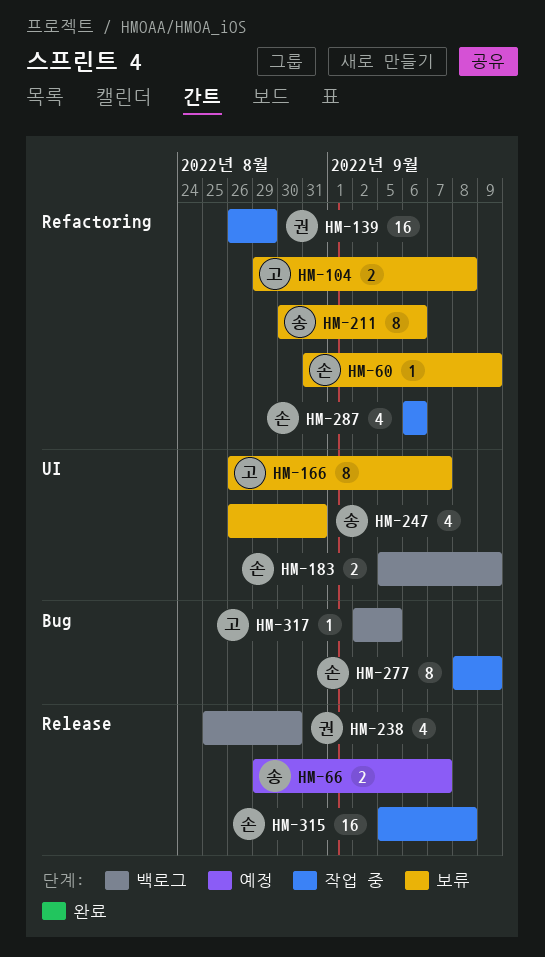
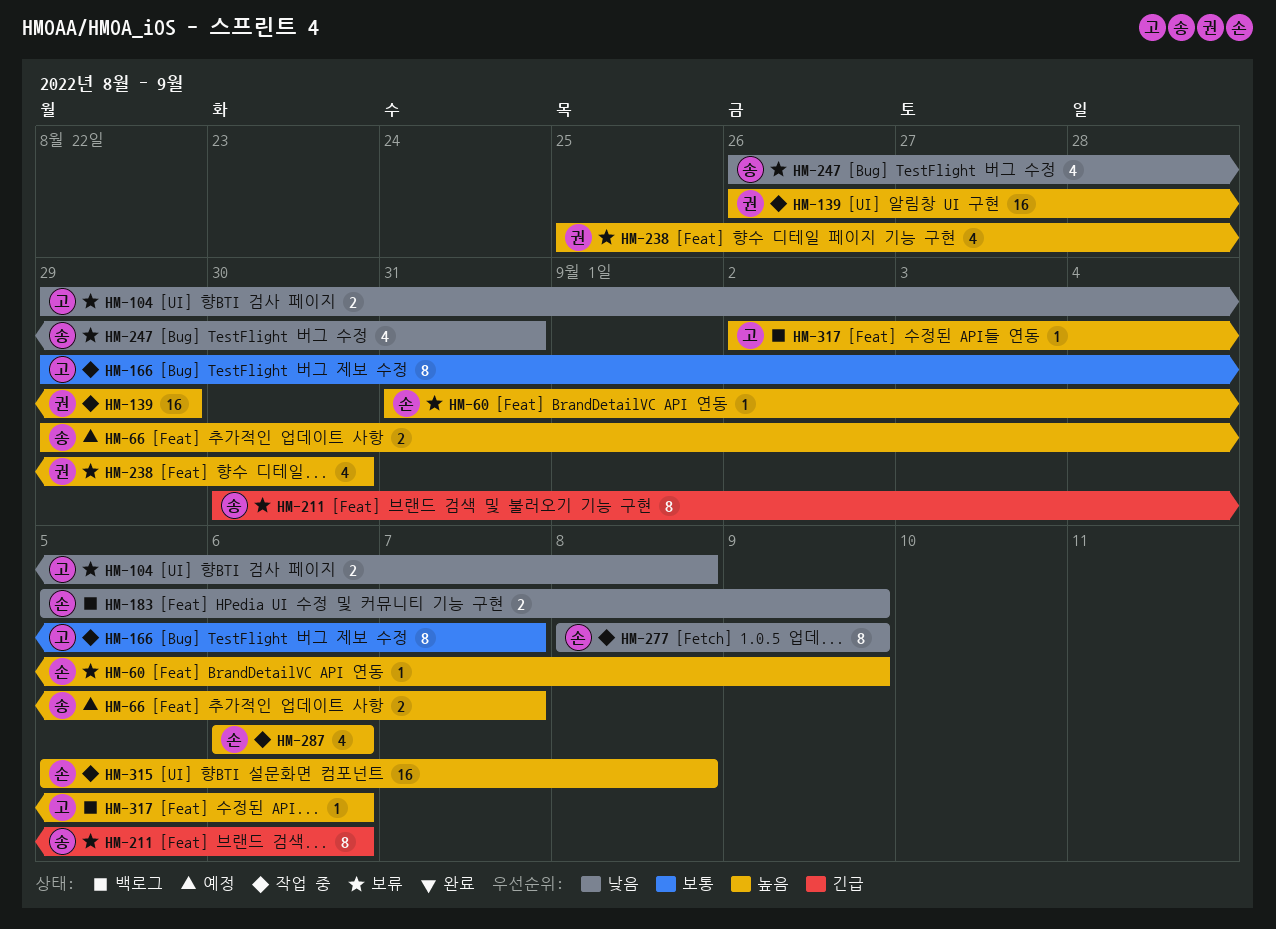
HM-166, status: 보류 -> 작업 중
HM-166, start: Aug 26 -> Aug 29
HM-238, status: 백로그 -> 보류
HM-317, due: Sep 5 -> Sep 6

